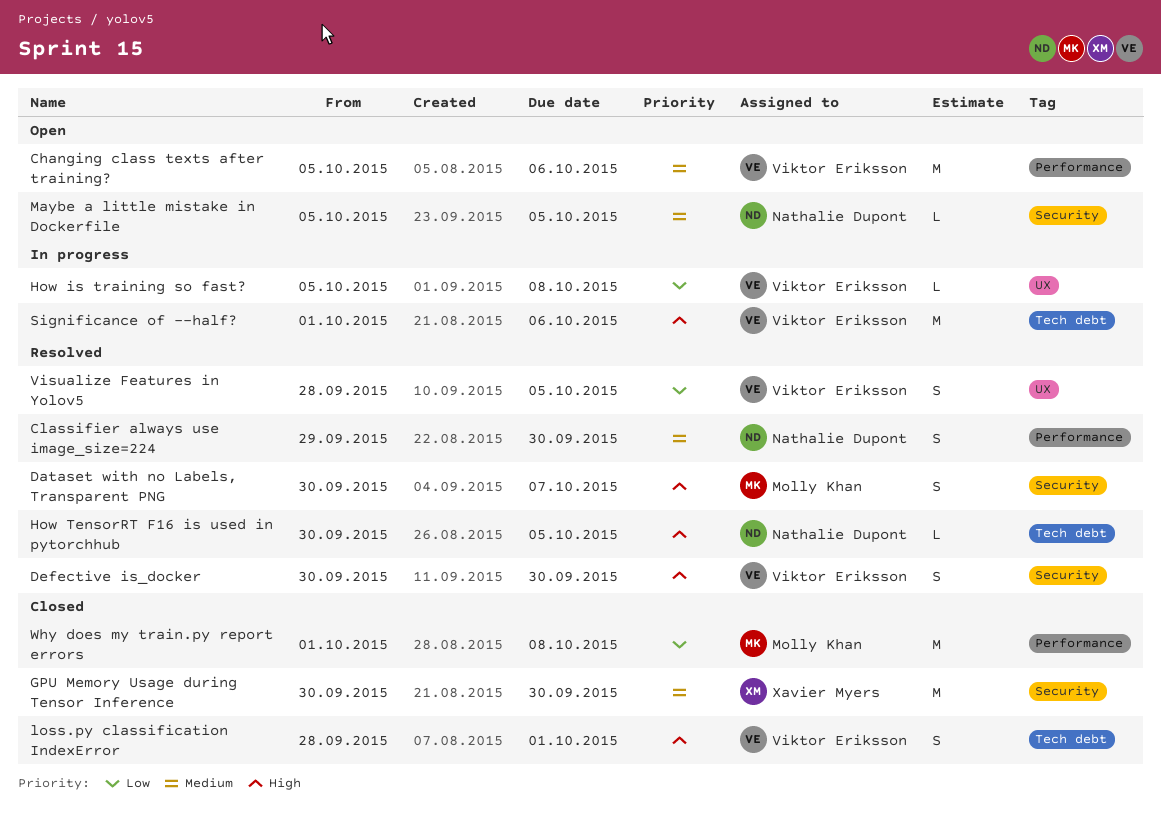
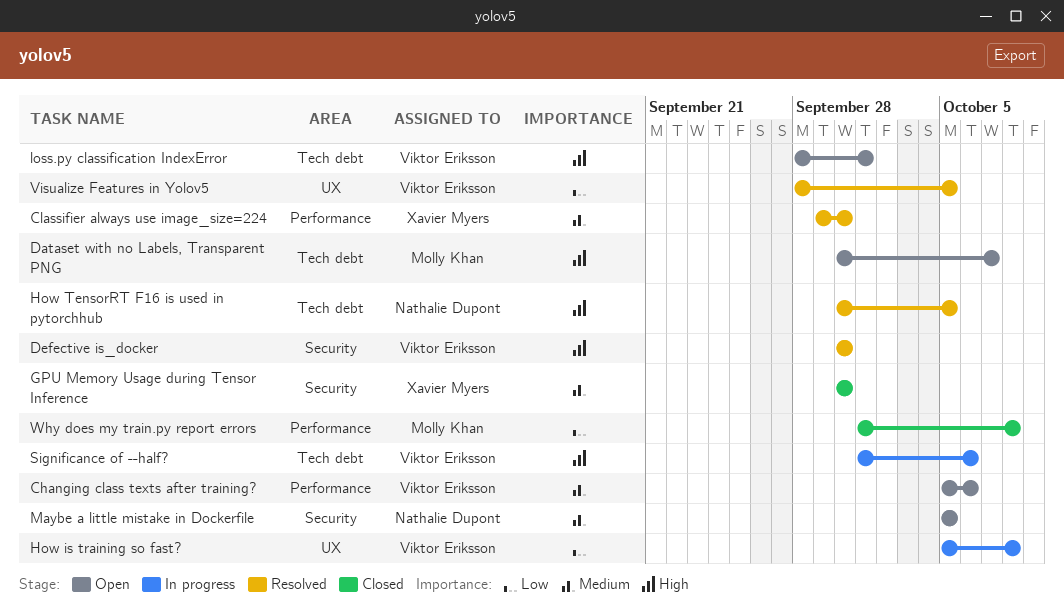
Classifier always use image_size=224, owner: Nathalie Dupont -> Xavier Myers
Dataset with no Labels, Transparent PNG, status: Resolved -> Open
Dataset with no Labels, Transparent PNG, label: Security -> Tech debt
loss.py classification IndexError, status: Closed -> Open

